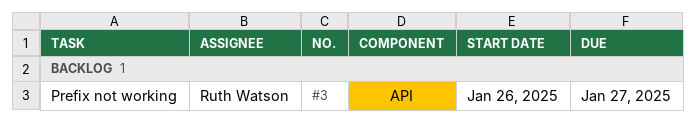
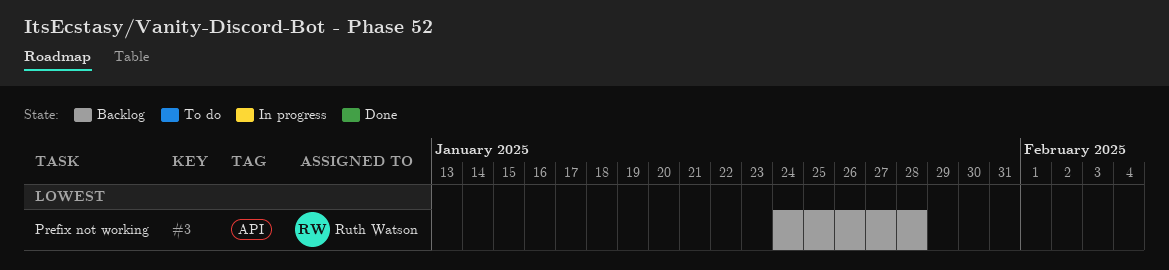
#3, start: Jan 26 -> Jan 24
#3, due: Jan 27 -> Jan 28

